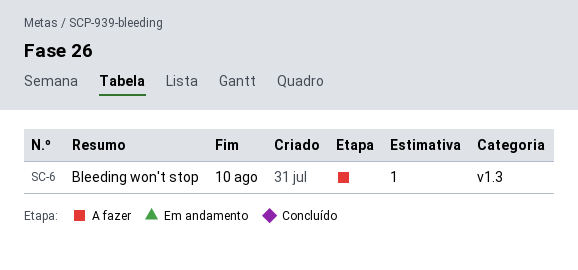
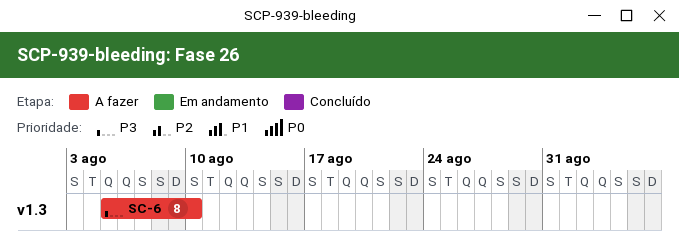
SC-6, estimate: 1 -> 8

